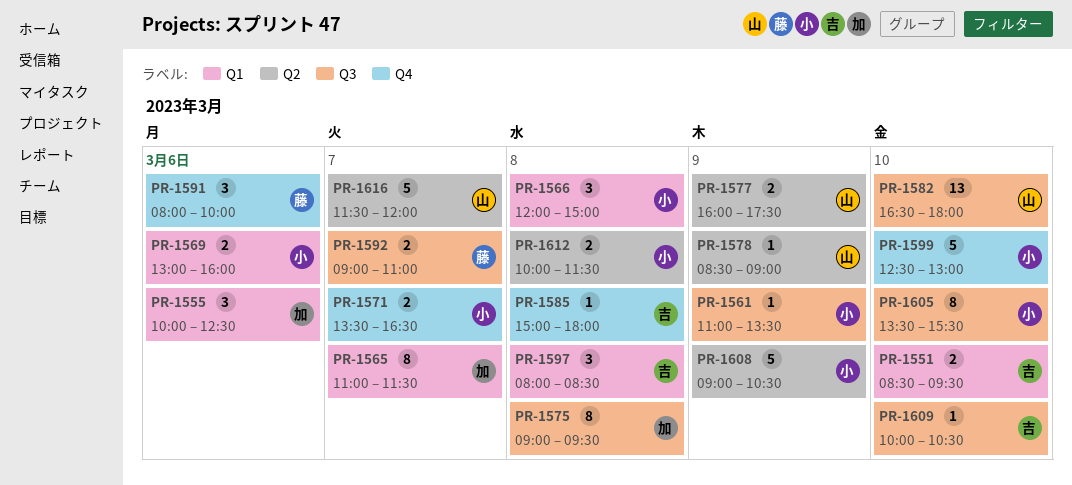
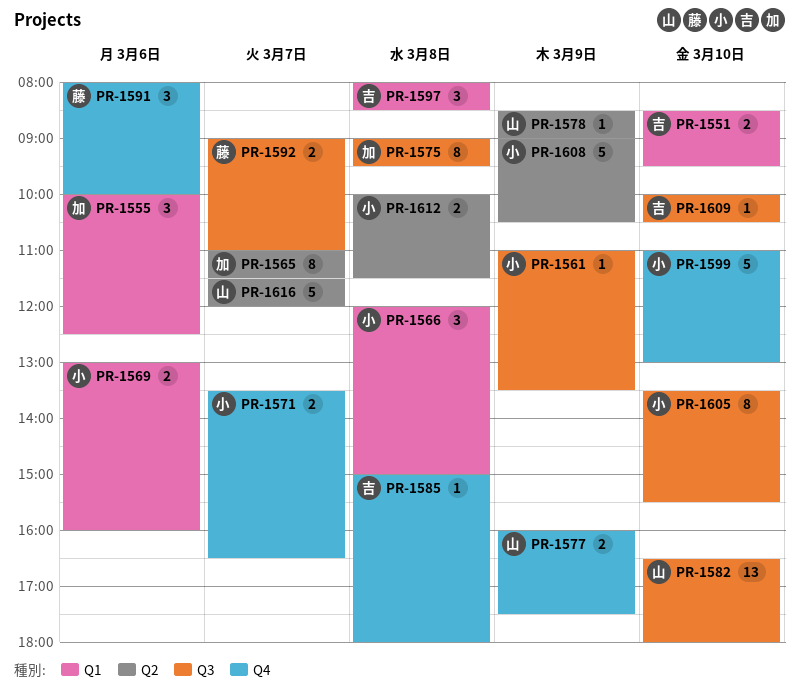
PR-1565, label: Q1 -> Q2
PR-1577, label: Q2 -> Q4
PR-1599, begins: 12:30 -> 11:00

